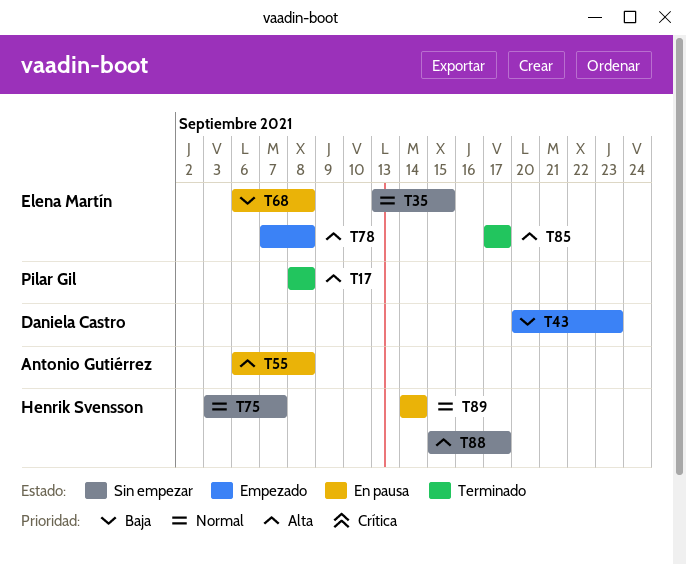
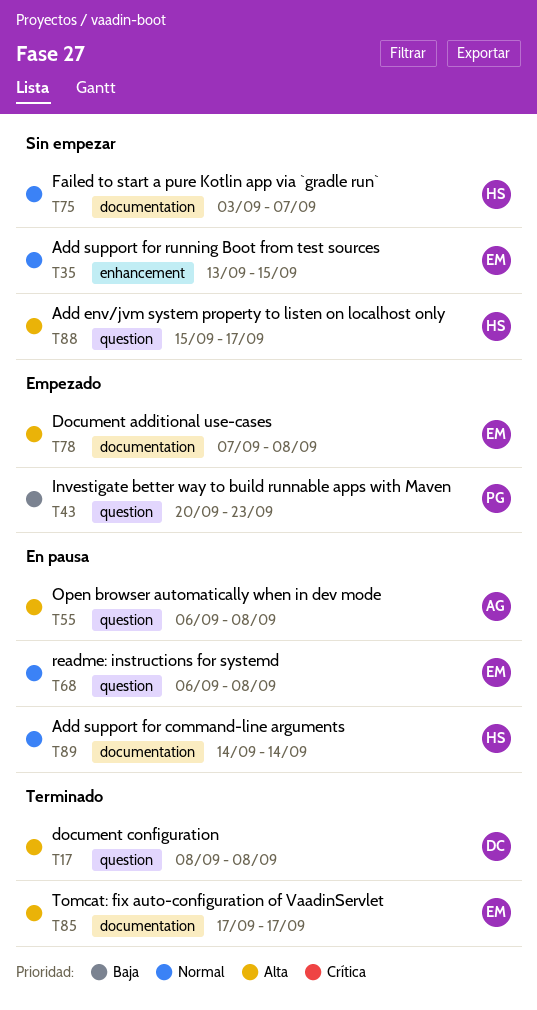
T17, owner: Pilar Gil -> Daniela Castro
T43, owner: Daniela Castro -> Pilar Gil
T68, priority: Baja -> Normal

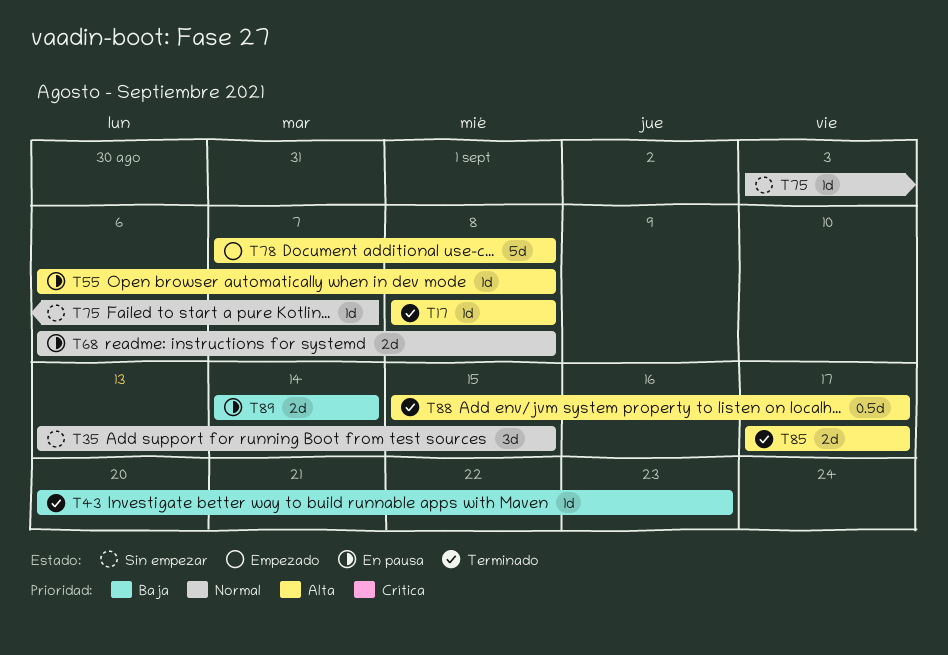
T43, status: Empezado -> Terminado
T88, status: Sin empezar -> Terminado
T89, priority: Normal -> Baja

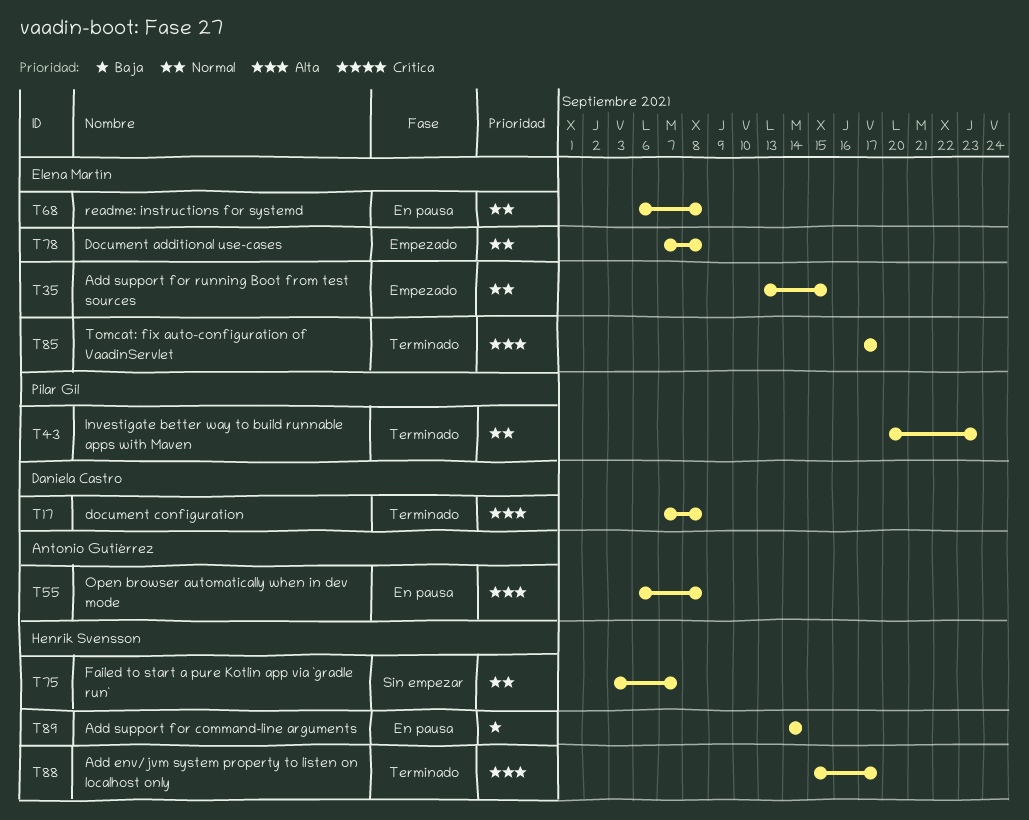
T17, start: Sep 8 -> Sep 7
T35, status: Sin empezar -> Empezado
T43, priority: Baja -> Normal
T78, priority: Alta -> Normal

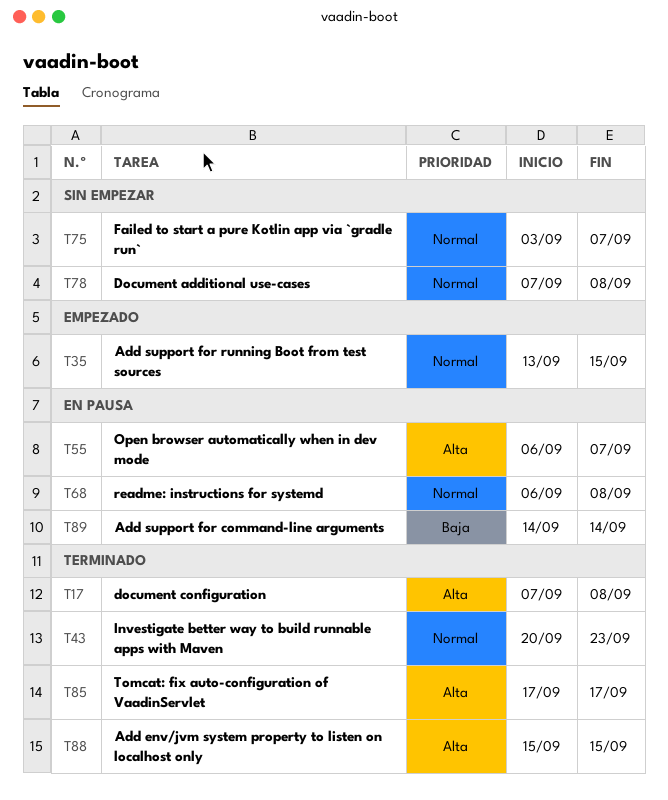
T55, due: Sep 8 -> Sep 7
T78, status: Empezado -> Sin empezar
T88, due: Sep 17 -> Sep 15

